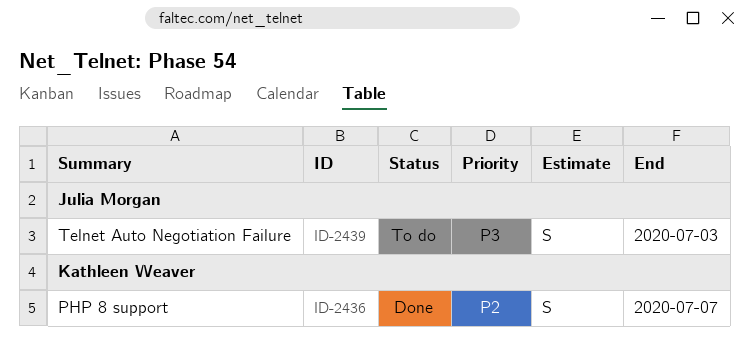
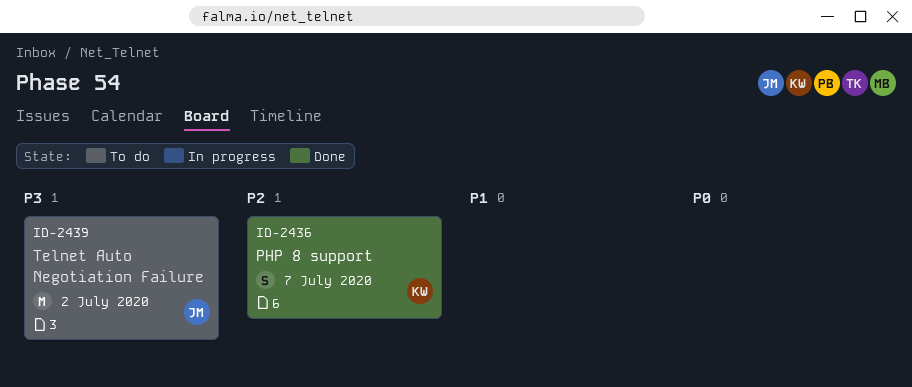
ID-2439, estimate: S -> M
ID-2439, due: Jul 3 -> Jul 2

